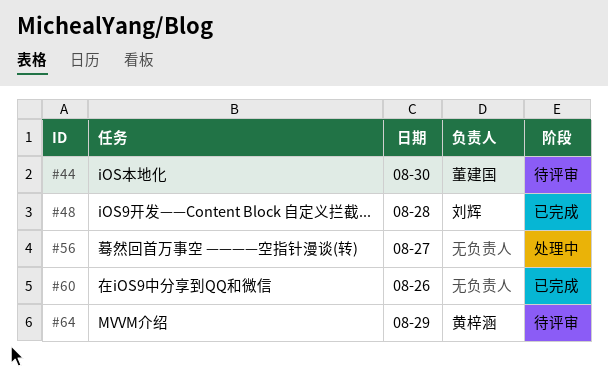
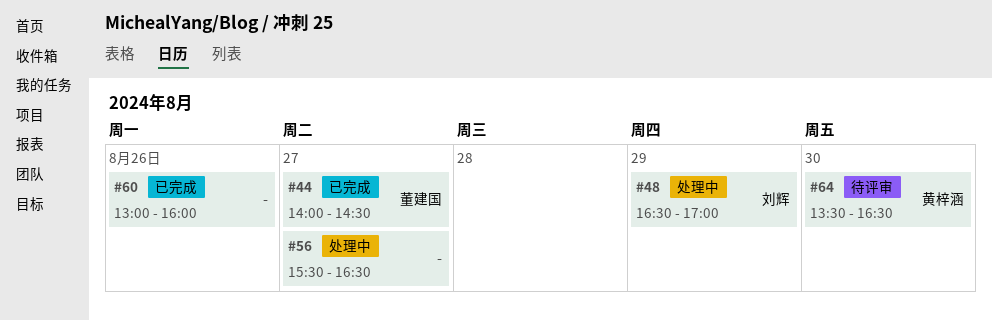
#44, status: 待评审 -> 已完成
#44, day: Aug 30 -> Aug 27
#48, status: 已完成 -> 处理中
#48, day: Aug 28 -> Aug 29
#64, day: Aug 29 -> Aug 30

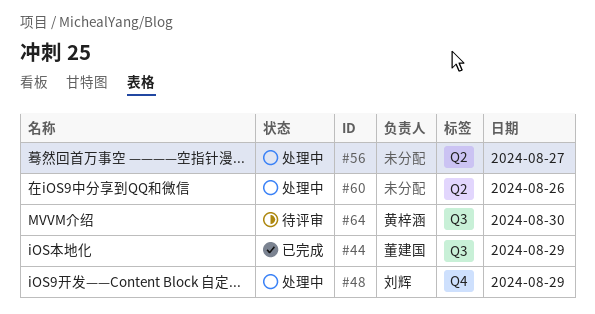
#44, day: Aug 27 -> Aug 29
#60, status: 已完成 -> 处理中

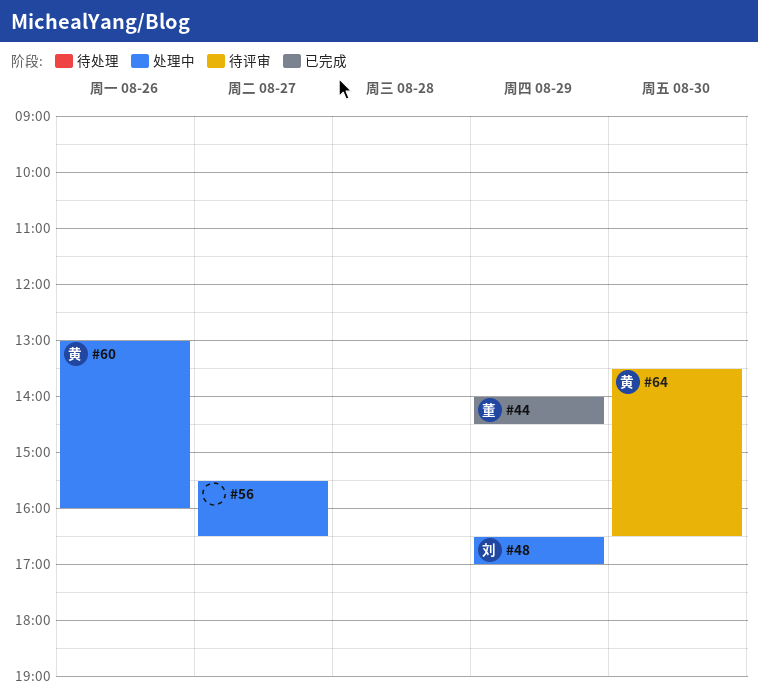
#60, owner: none -> 黄梓涵

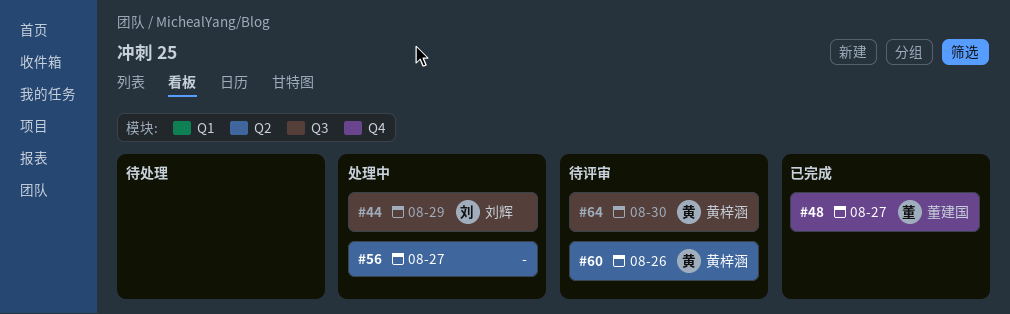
#44, status: 已完成 -> 处理中
#44, owner: 董建国 -> 刘辉
#48, status: 处理中 -> 已完成
#48, owner: 刘辉 -> 董建国
#48, day: Aug 29 -> Aug 27
#60, status: 处理中 -> 待评审

